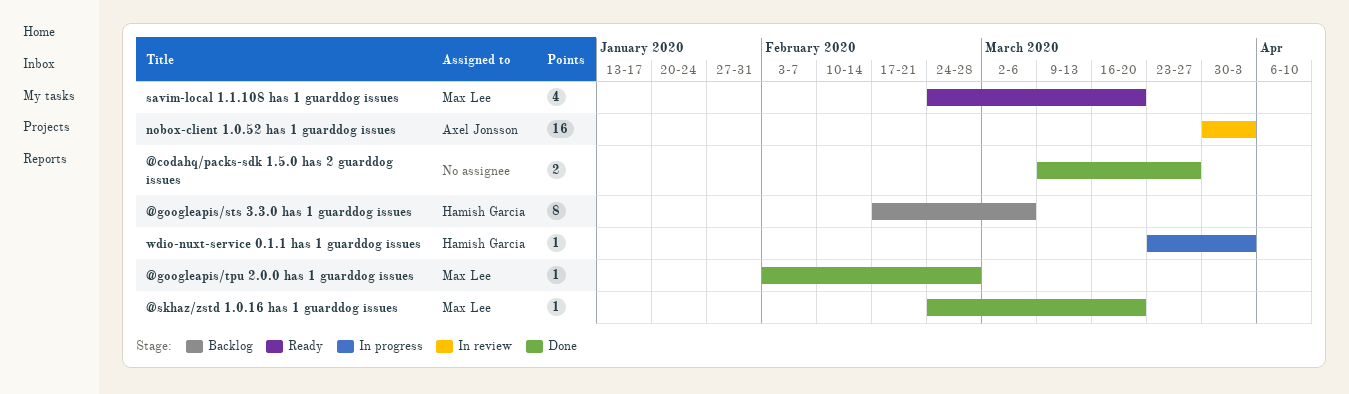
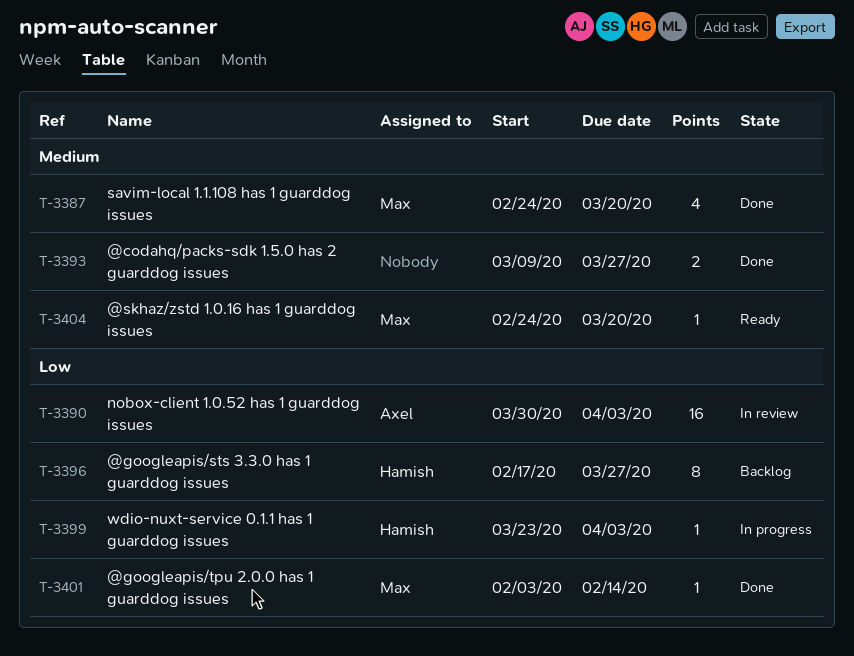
@googleapis/sts 3.3.0 has 1 guarddog issues, due: Mar 6 -> Mar 27
@googleapis/tpu 2.0.0 has 1 guarddog issues, due: Feb 28 -> Feb 14
@skhaz/zstd 1.0.16 has 1 guarddog issues, status: Done -> Ready
savim-local 1.1.108 has 1 guarddog issues, status: Ready -> Done

